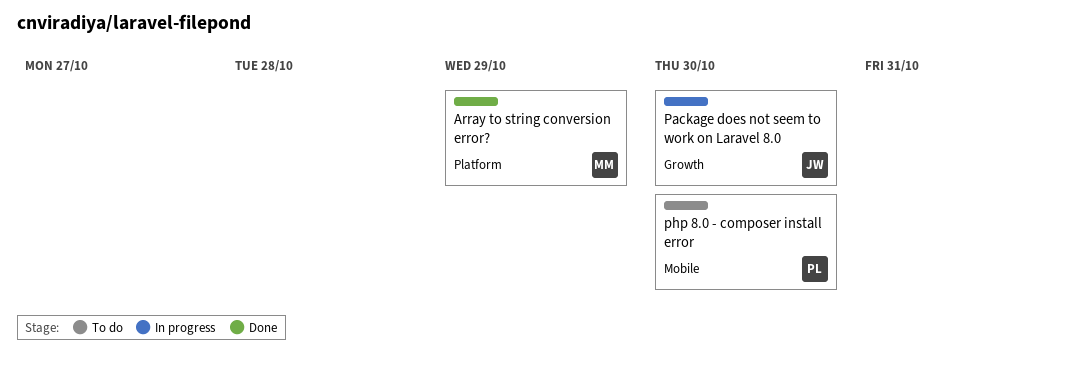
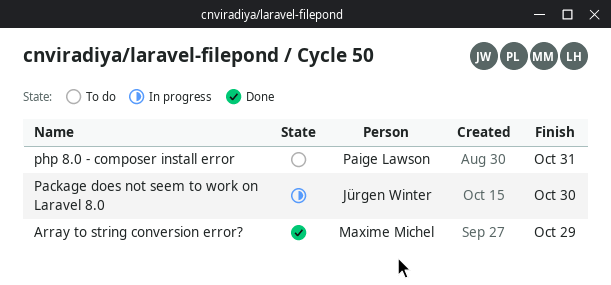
php 8.0 - composer install error, due: Oct 30 -> Oct 31

